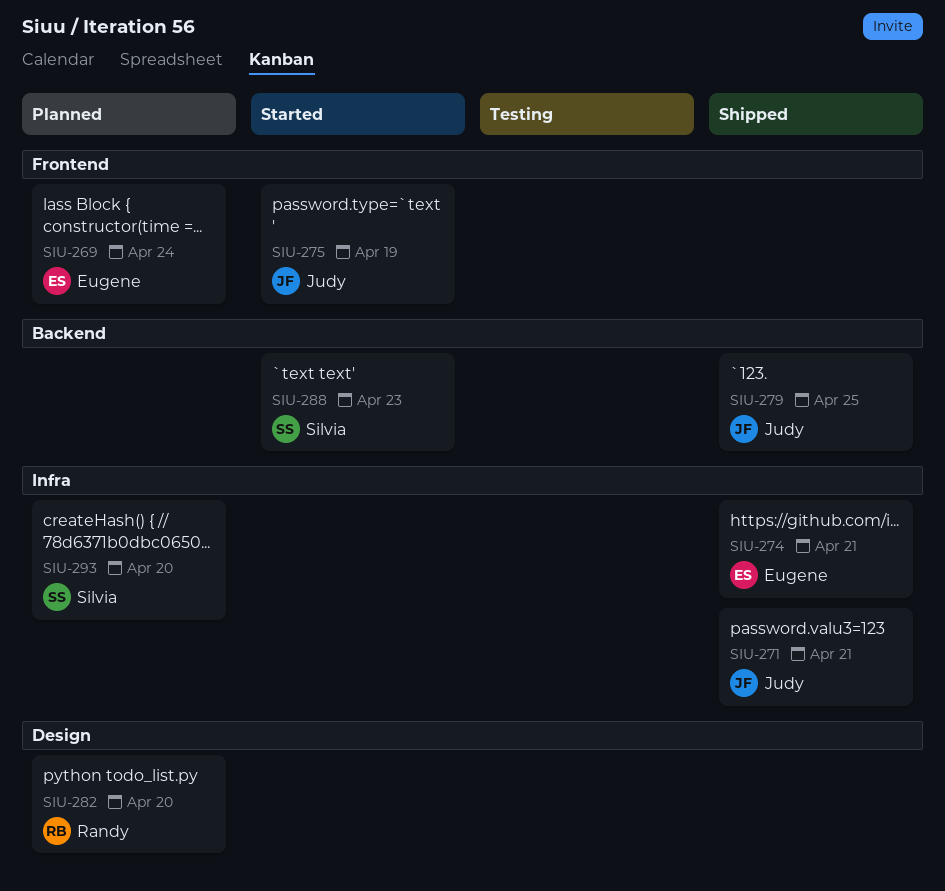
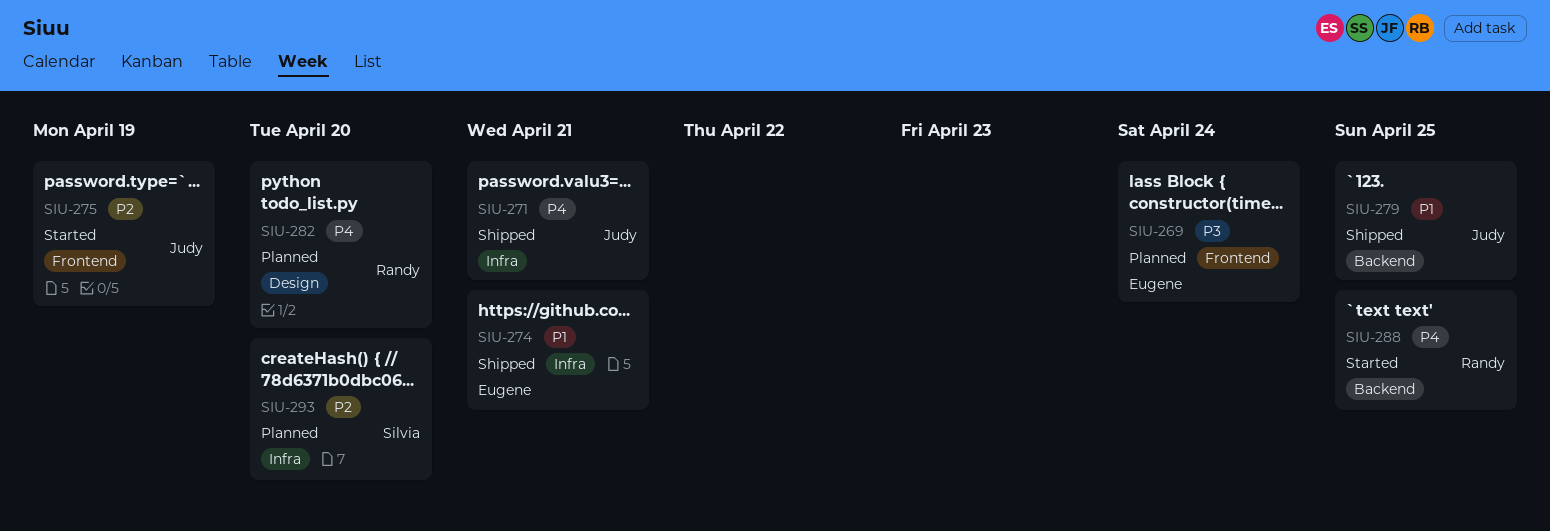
SIU-288, owner: Silvia -> Randy
SIU-288, due: Apr 23 -> Apr 25

